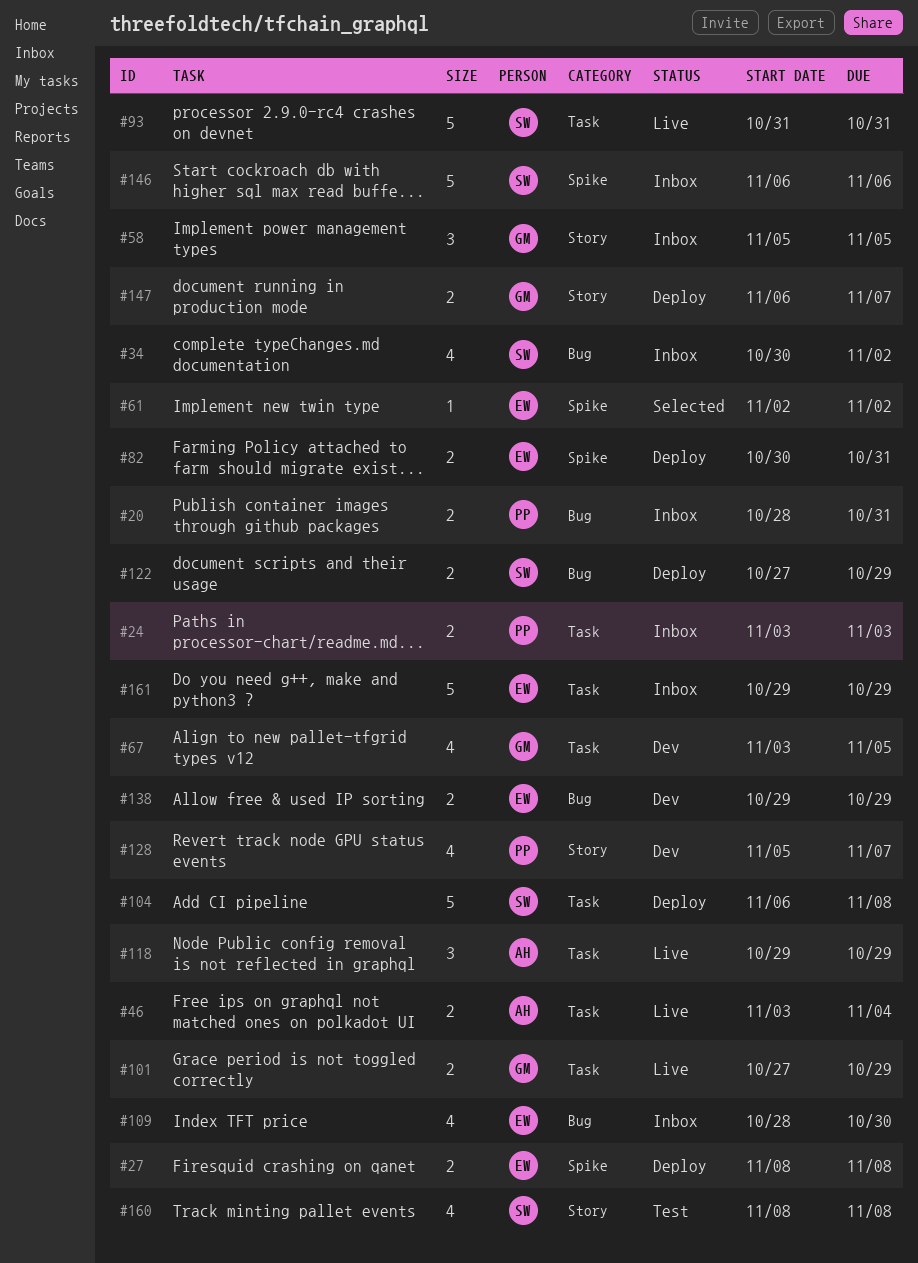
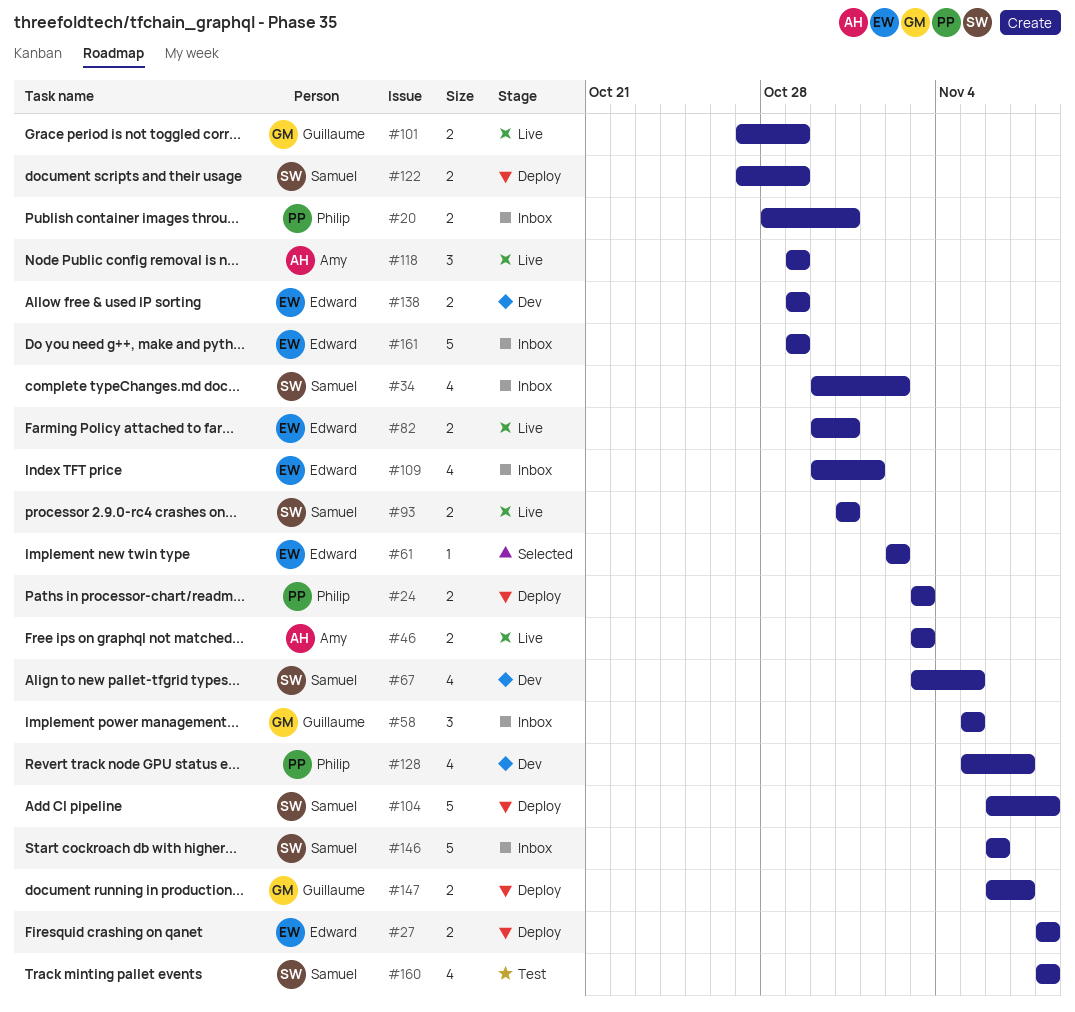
#24, status: Inbox -> Deploy
#46, due: Nov 4 -> Nov 3
#67, owner: Guillaume -> Samuel
#82, status: Deploy -> Live
#93, estimate: 5 -> 2
#109, start: Oct 28 -> Oct 30
#109, due: Oct 30 -> Nov 1

